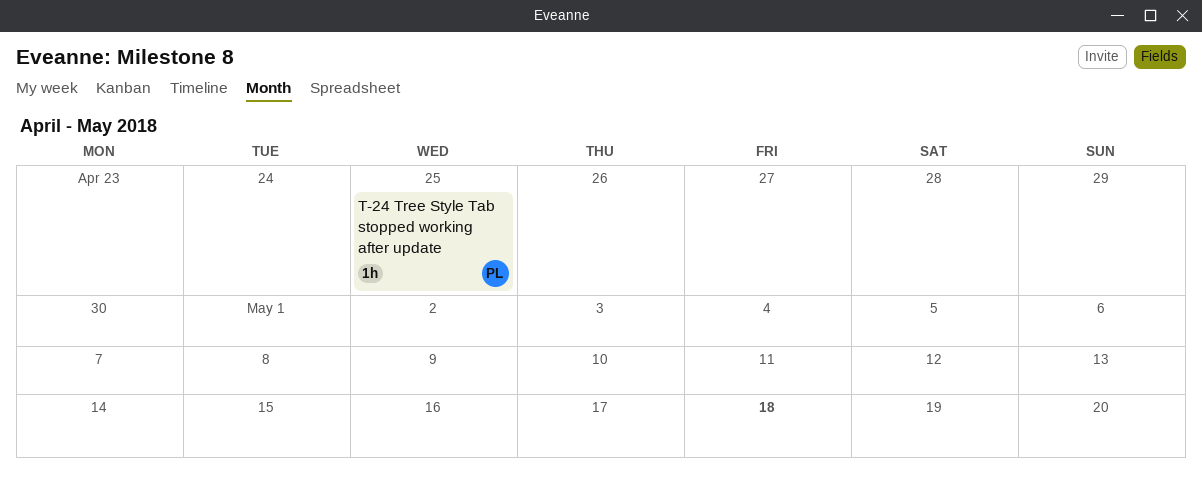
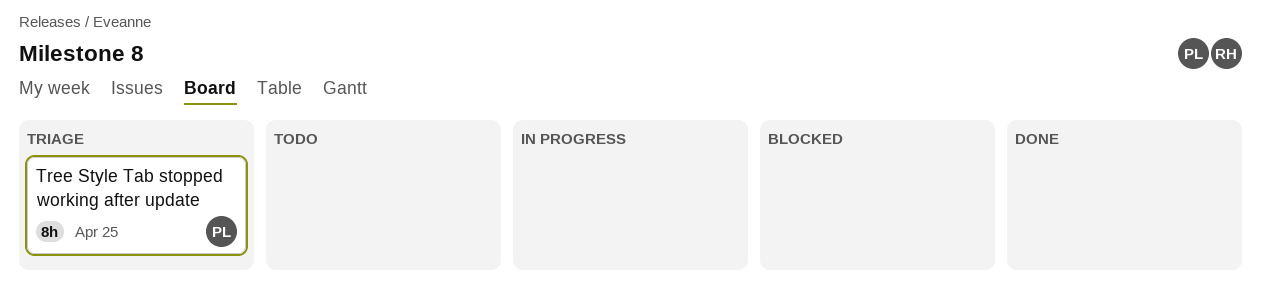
Tree Style Tab stopped working after update, estimate: 1h -> 8h

